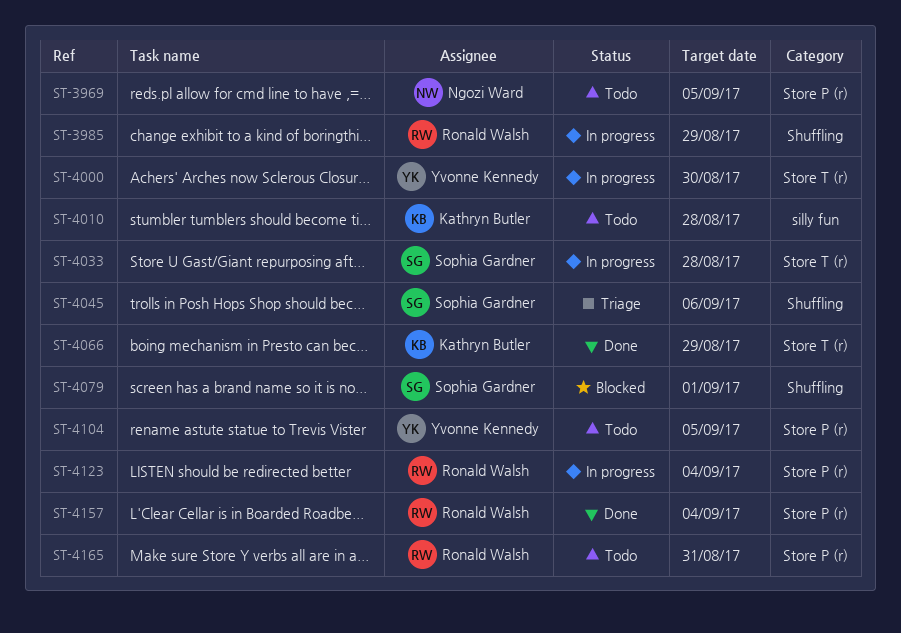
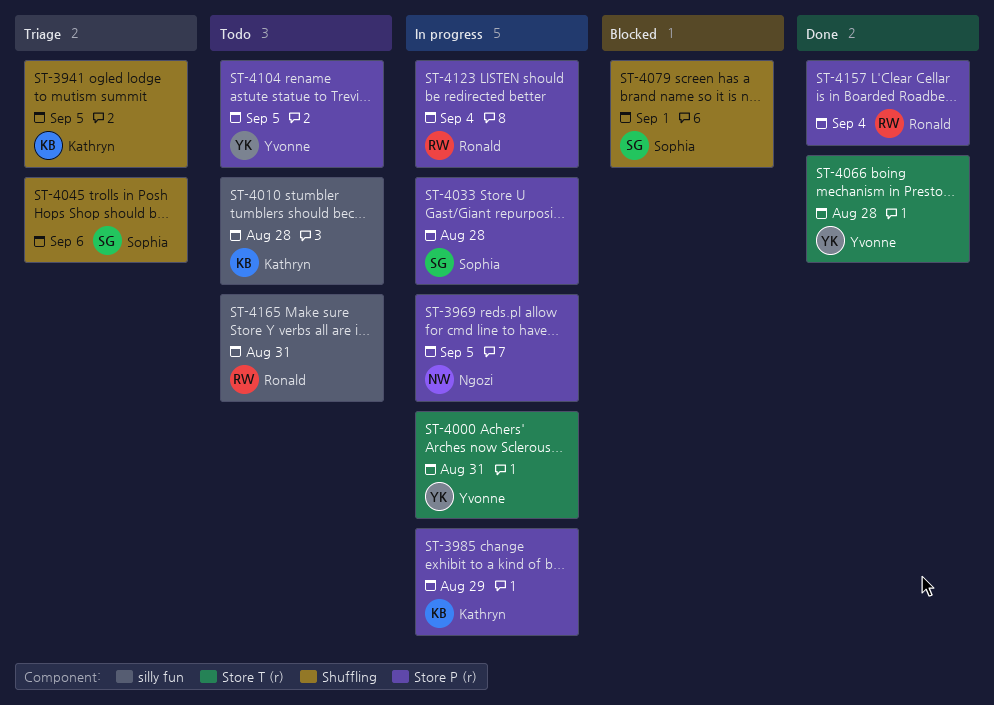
ST-3941: none -> present
ST-3969, status: Todo -> In progress
ST-3985, owner: Ronald Walsh -> Kathryn Butler
ST-3985, label: Shuffling -> Store P (r)
ST-4000, due: Aug 30 -> Aug 31
ST-4033, label: Store T (r) -> Store P (r)
ST-4066, owner: Kathryn Butler -> Yvonne Kennedy
ST-4066, due: Aug 29 -> Aug 28
ST-4165, label: Store P (r) -> silly fun

